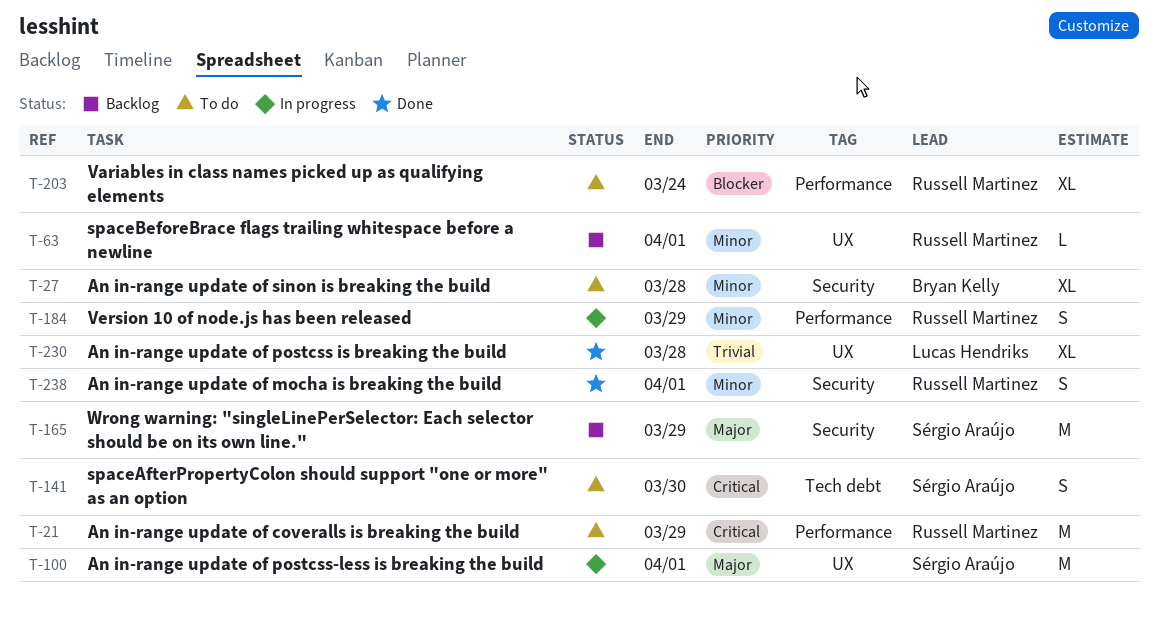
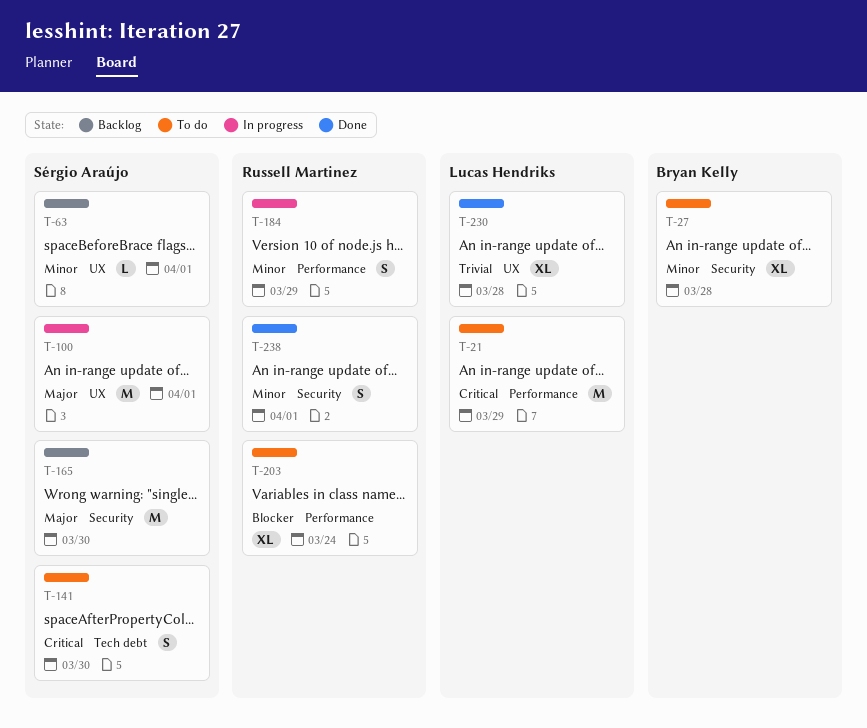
T-21, owner: Russell Martinez -> Lucas Hendriks
T-63, owner: Russell Martinez -> Sérgio Araújo
T-165, due: Mar 29 -> Mar 30

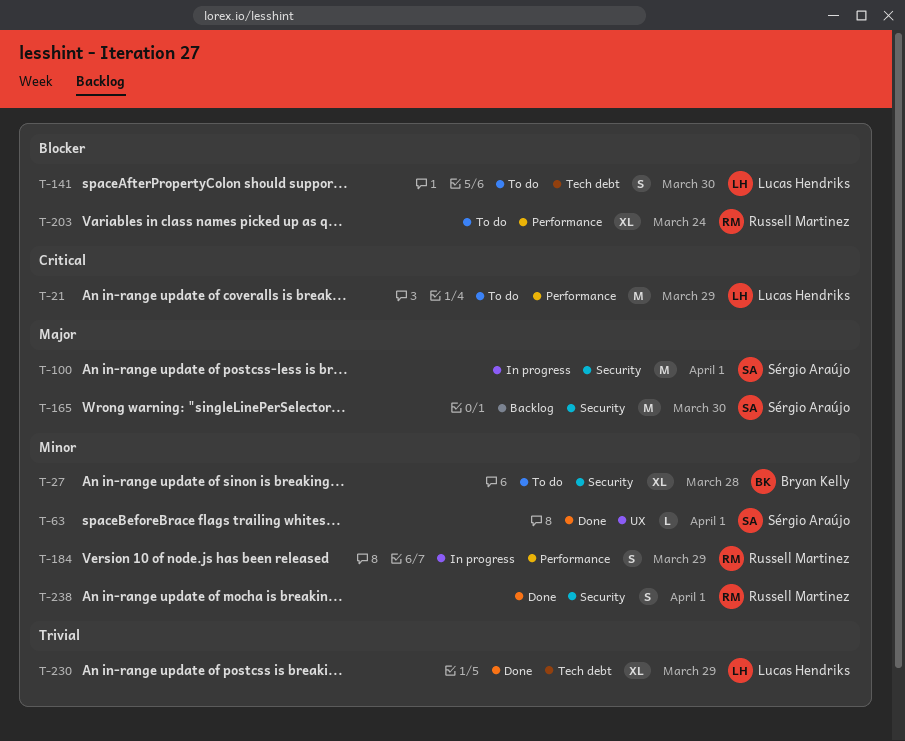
T-63, status: Backlog -> Done
T-100, label: UX -> Security
T-141, owner: Sérgio Araújo -> Lucas Hendriks
T-141, priority: Critical -> Blocker
T-230, label: UX -> Tech debt
T-230, due: Mar 28 -> Mar 29

